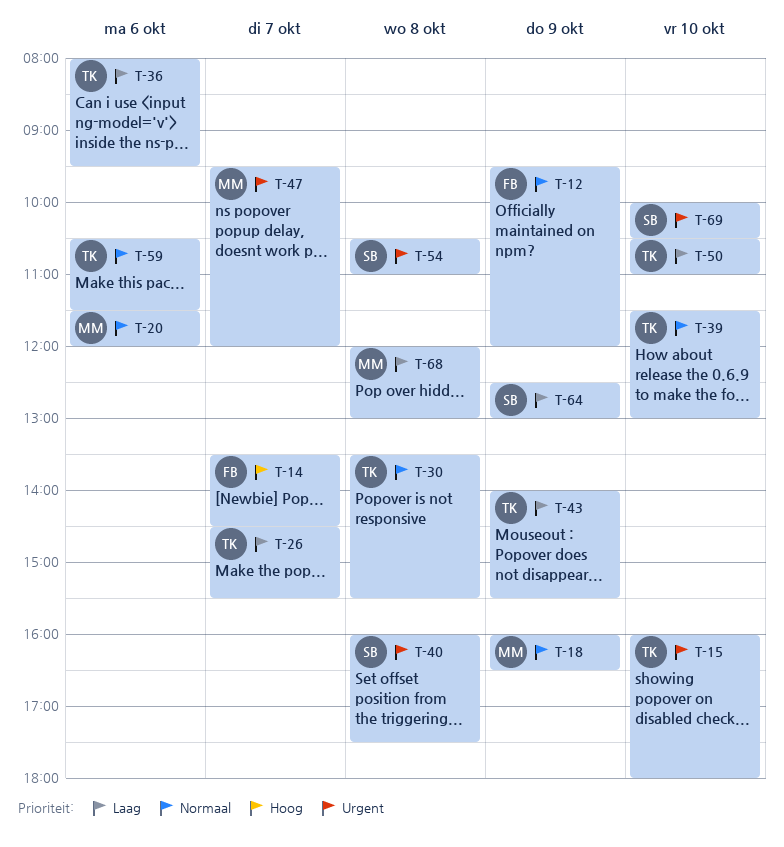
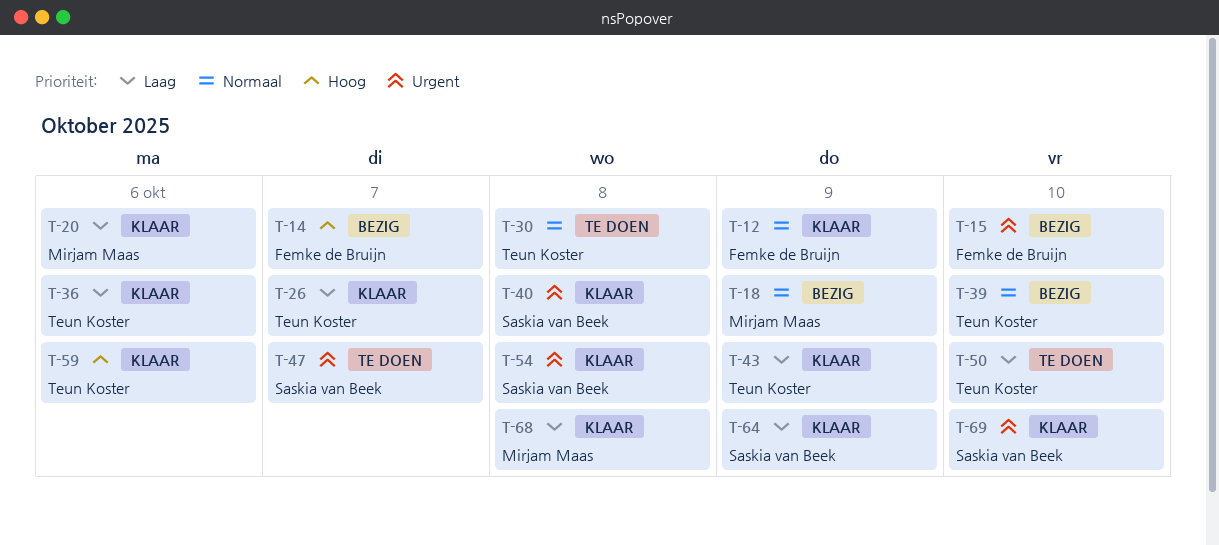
T-15, owner: Teun Koster -> Femke de Bruijn
T-20, priority: Normaal -> Laag
T-47, owner: Mirjam Maas -> Saskia van Beek
T-59, priority: Normaal -> Hoog

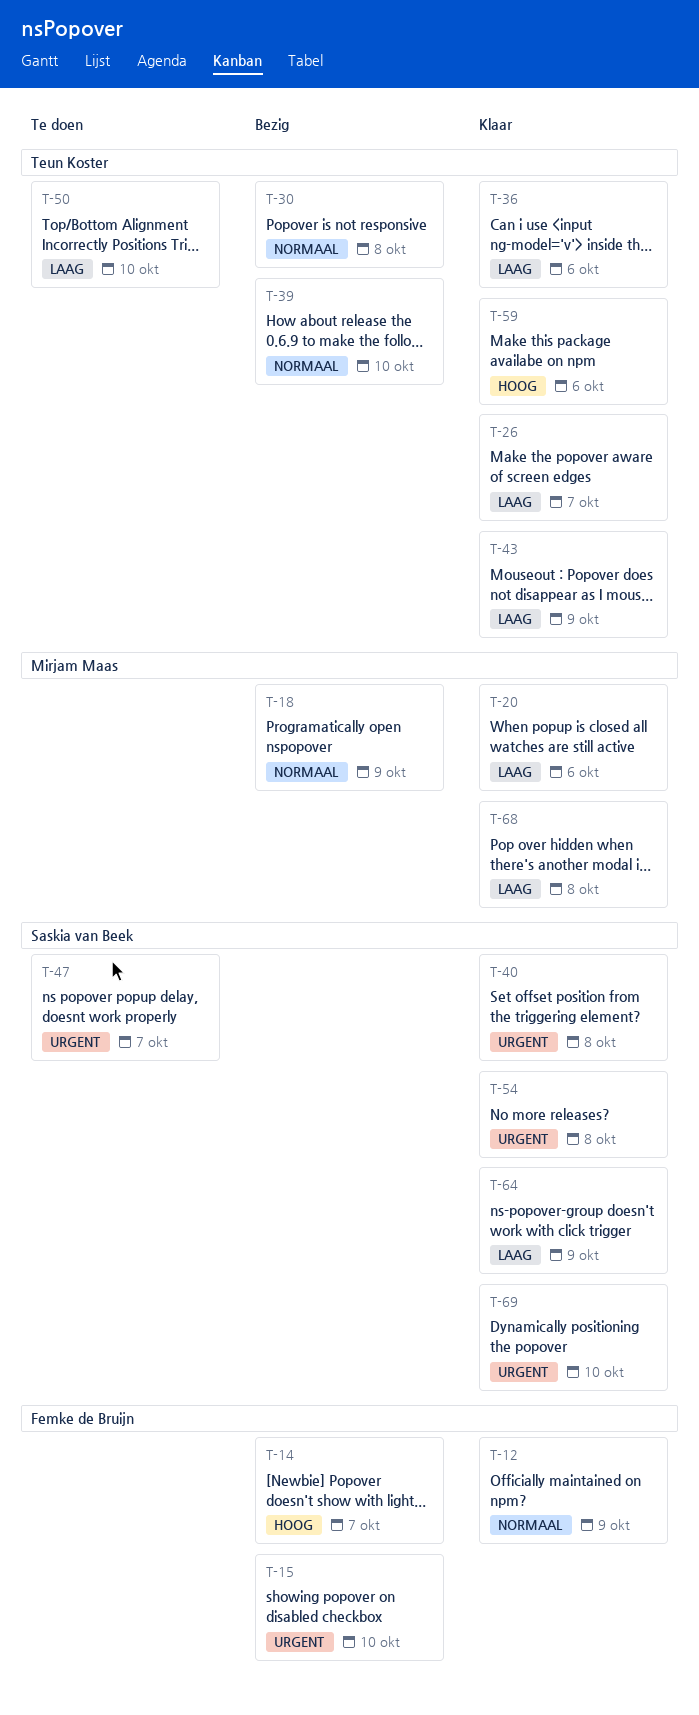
T-30, status: Te doen -> Bezig

